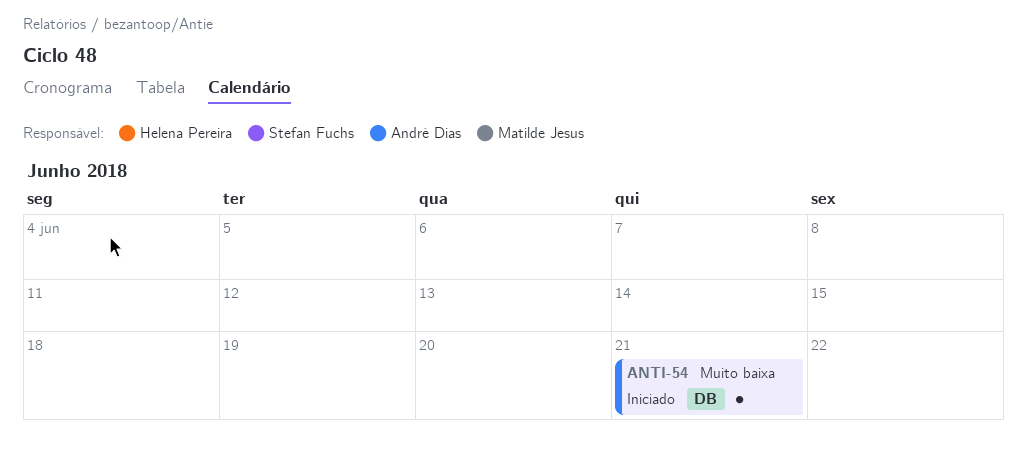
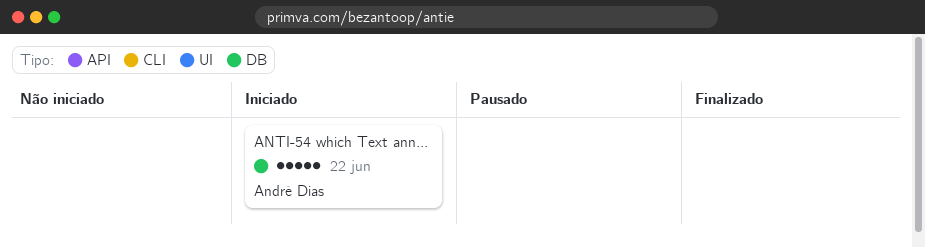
ANTI-54, estimate: 1 -> 5
ANTI-54, due: Jun 21 -> Jun 22

